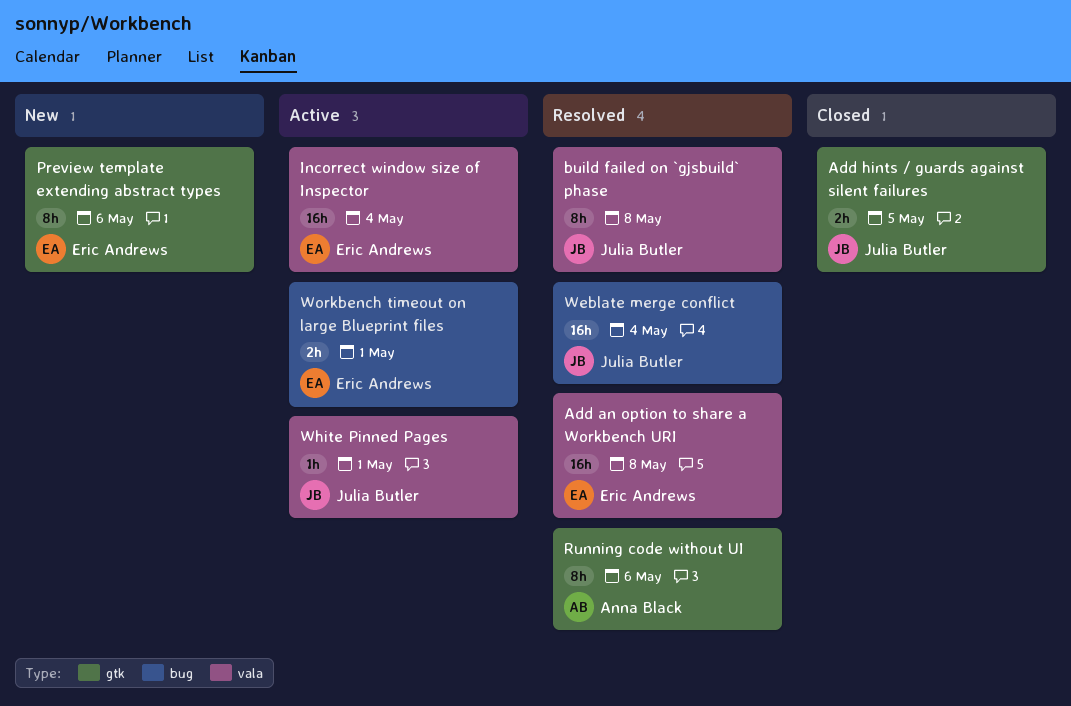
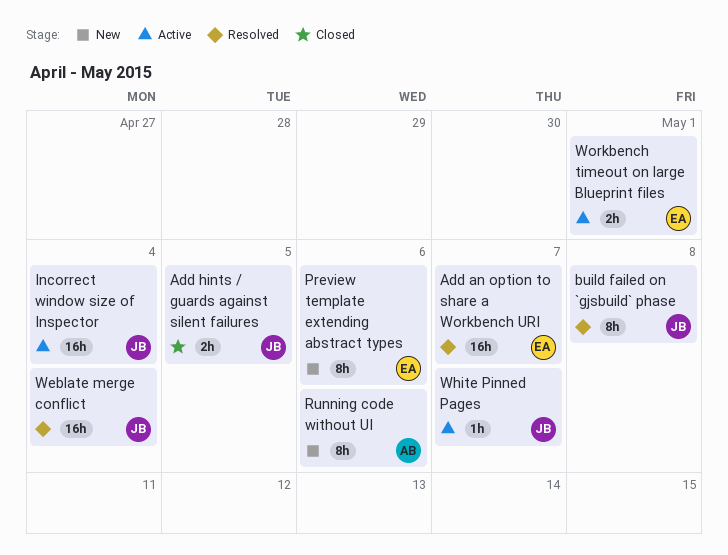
Add an option to share a Workbench URI, due: May 8 -> May 7
Incorrect window size of Inspector, owner: Eric Andrews -> Julia Butler
Running code without UI, status: Resolved -> New
White Pinned Pages, due: May 1 -> May 7

